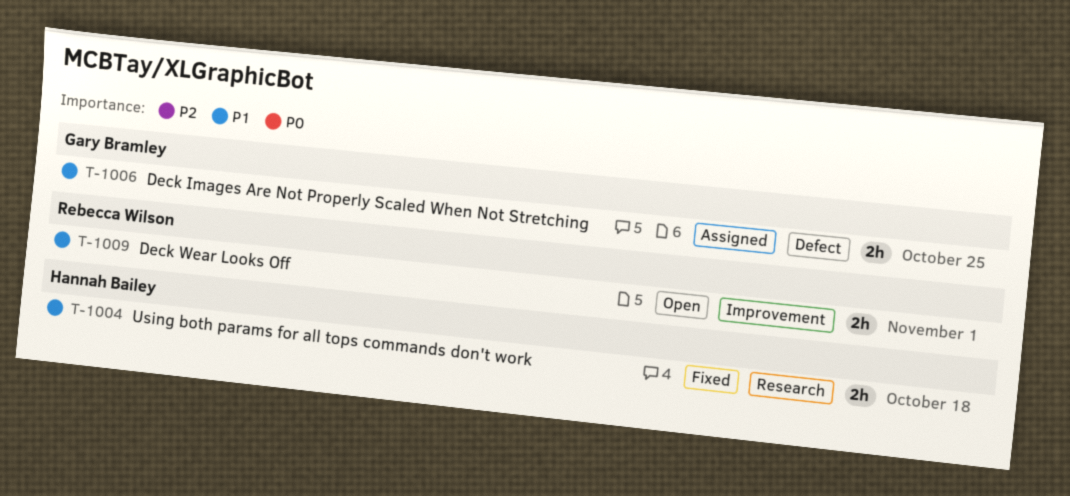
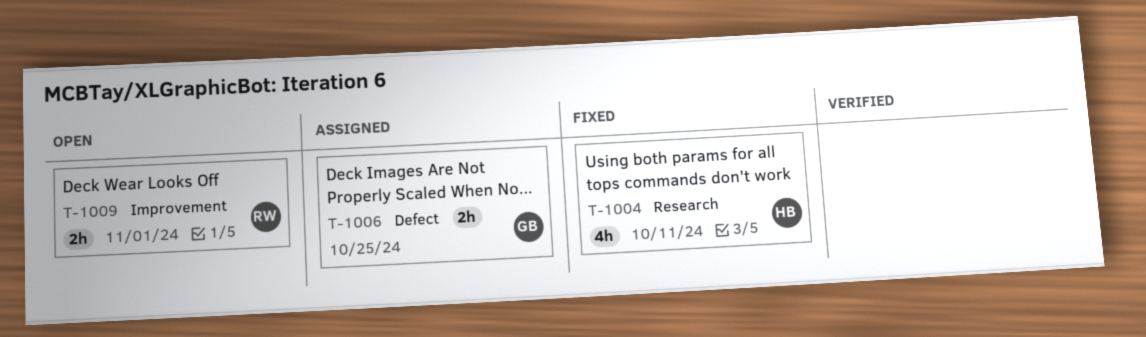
T-1004, estimate: 2h -> 4h
T-1004, due: Oct 18 -> Oct 11

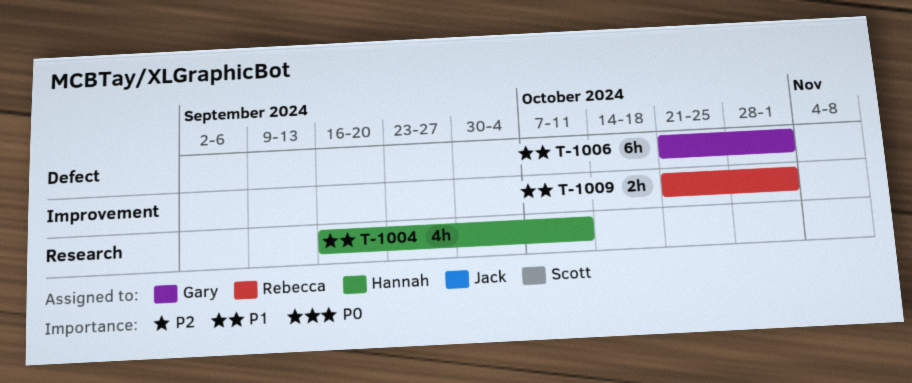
T-1006, estimate: 2h -> 6h
T-1006, due: Oct 25 -> Nov 1

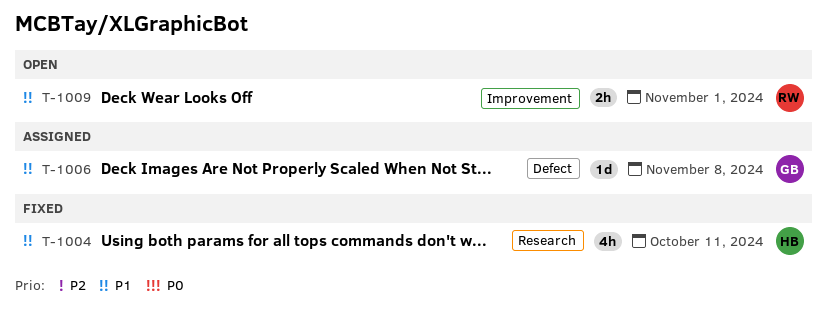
T-1006, estimate: 6h -> 1d
T-1006, due: Nov 1 -> Nov 8

